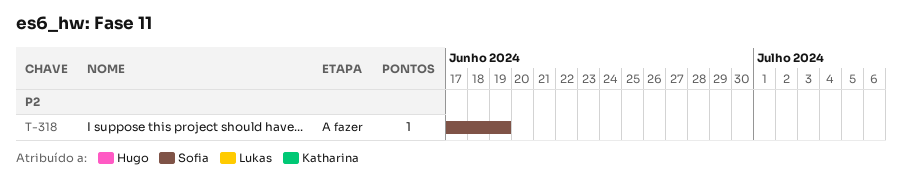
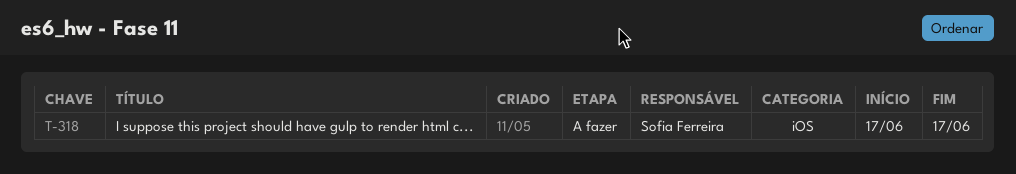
T-318, due: Jun 19 -> Jun 17

